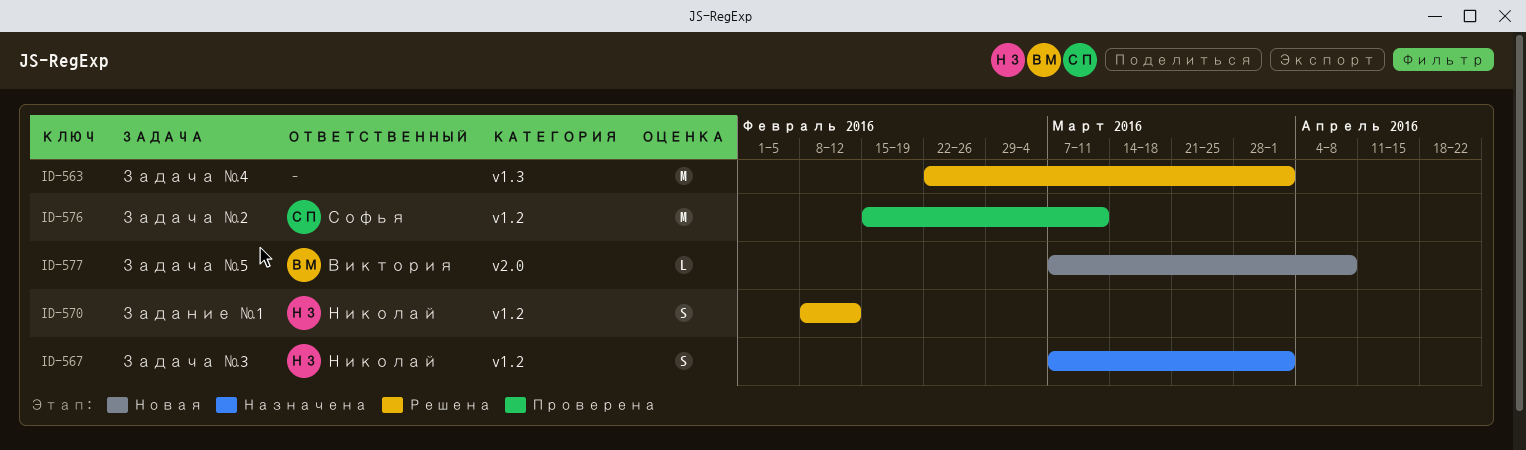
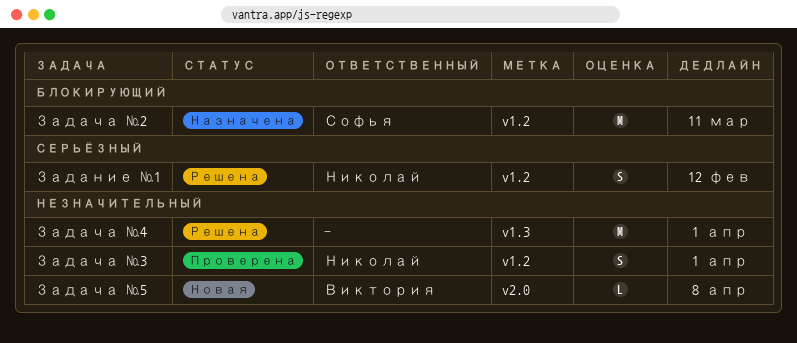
Задача №2, status: Проверена -> Назначена
Задача №3, status: Назначена -> Проверена

